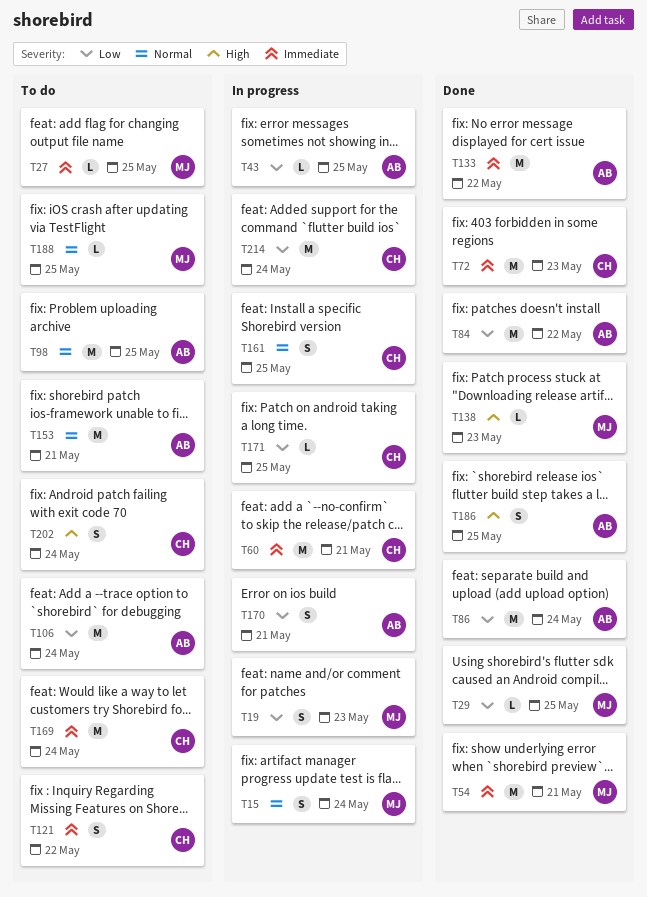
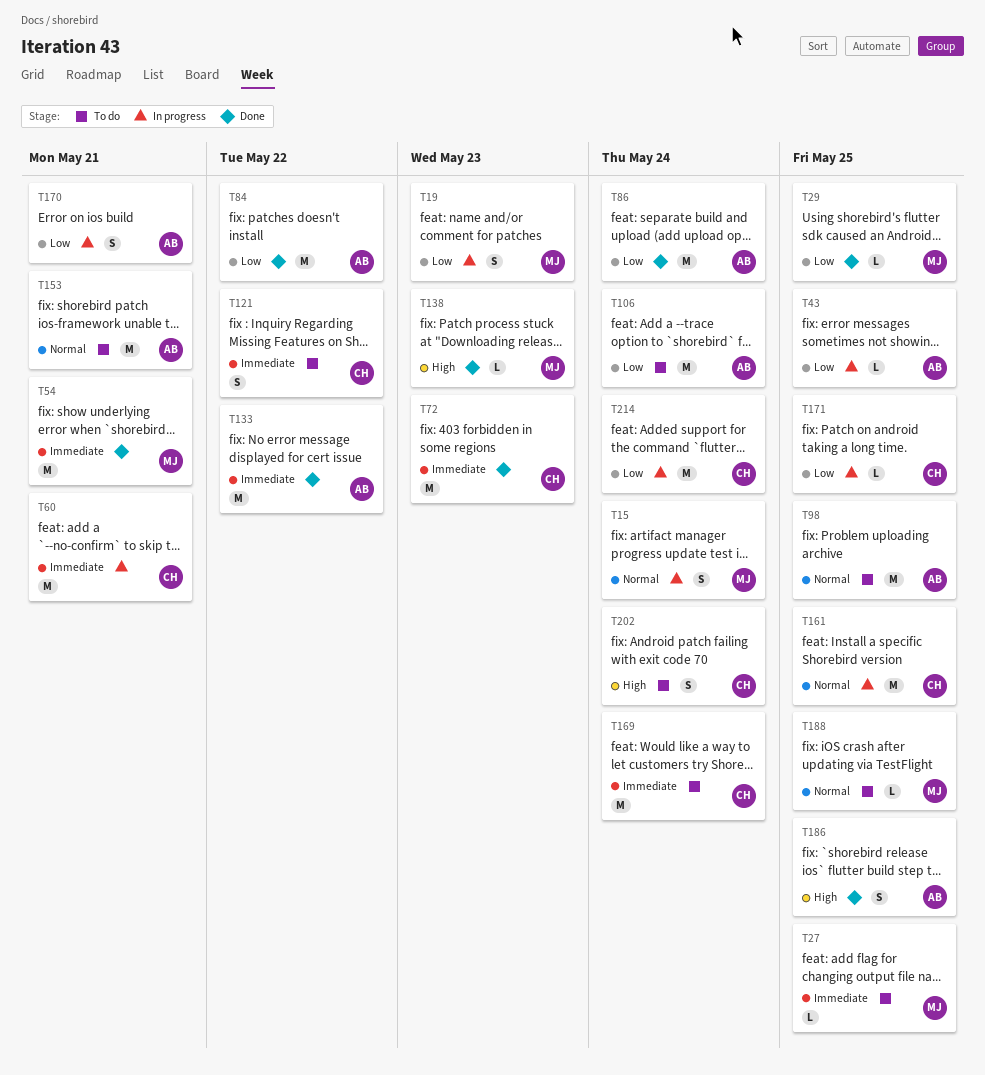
T161, estimate: S -> M

